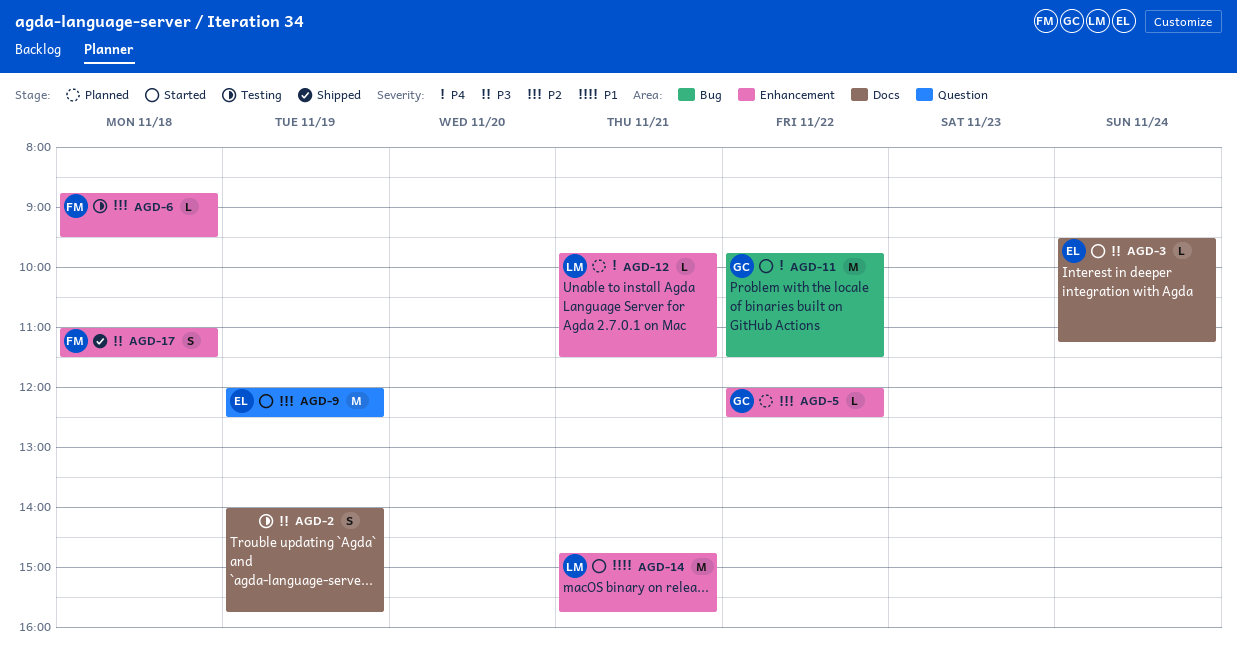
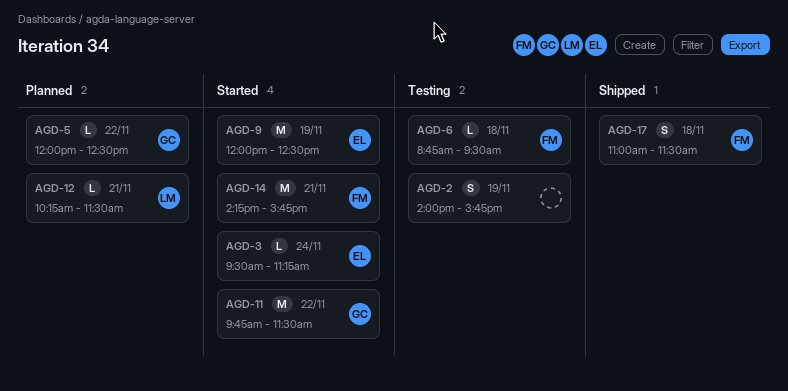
AGD-12, begins: 09:45 -> 10:15
AGD-14, owner: LM -> FM
AGD-14, begins: 14:45 -> 14:15

